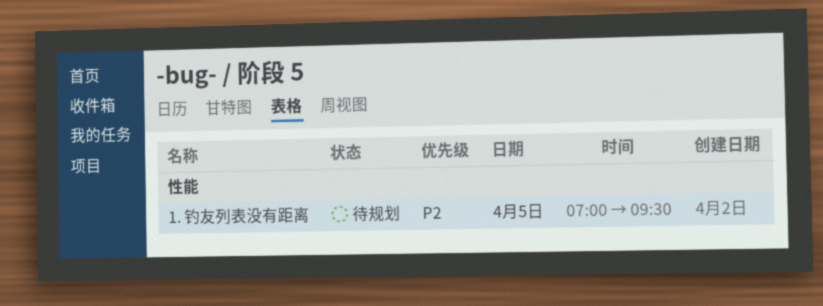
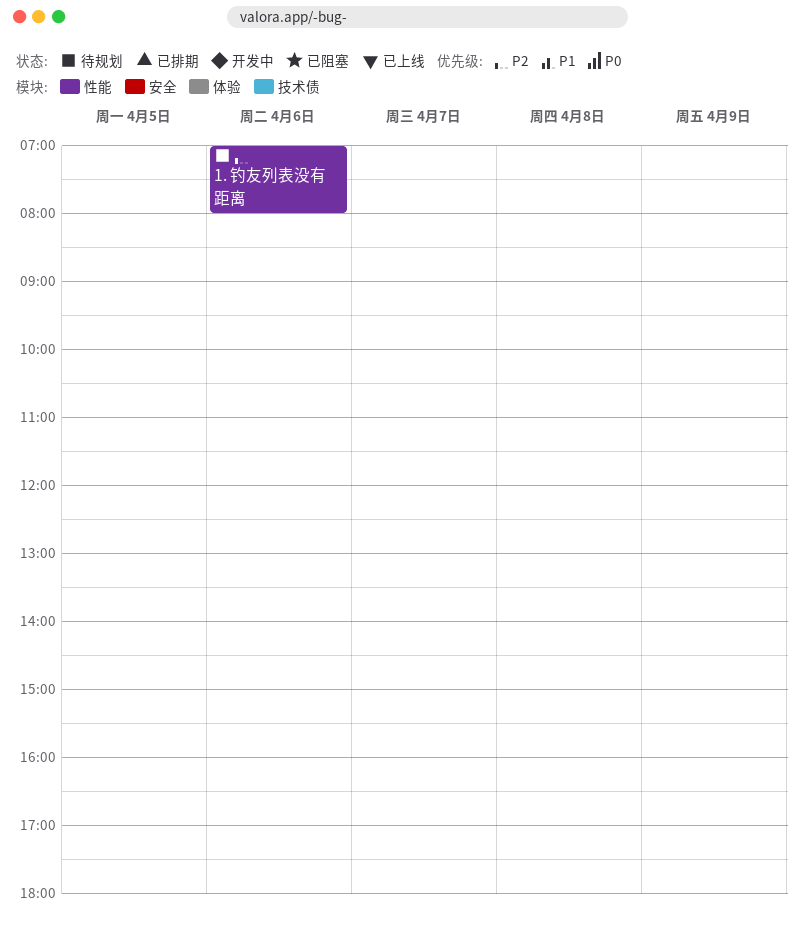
1. 钓友列表没有距离, day: Apr 5 -> Apr 6
1. 钓友列表没有距离, ends: 09:30 -> 08:00

